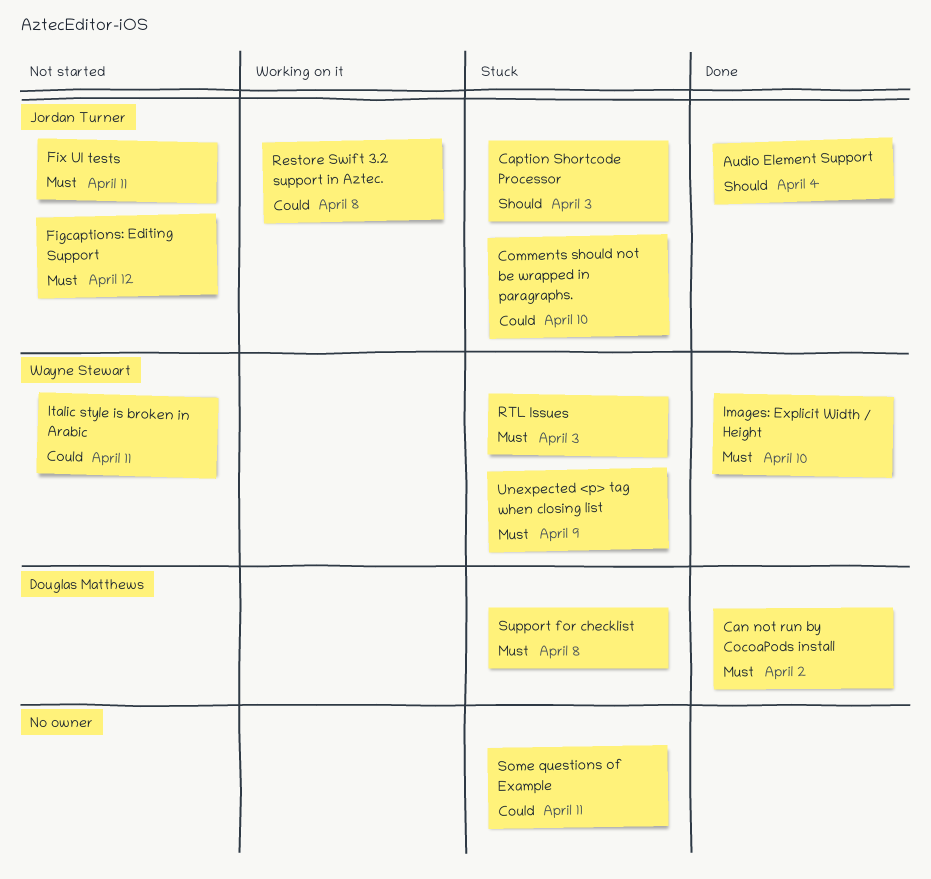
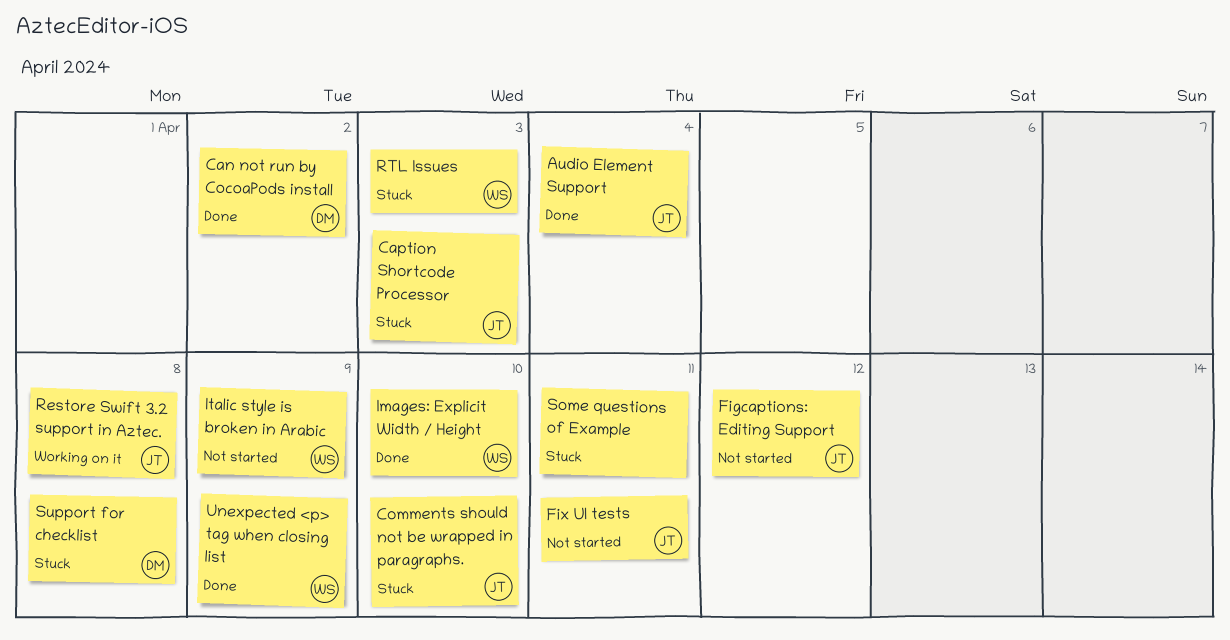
Italic style is broken in Arabic, due: Apr 11 -> Apr 9
Unexpected <p> tag when closing list, status: Stuck -> Done

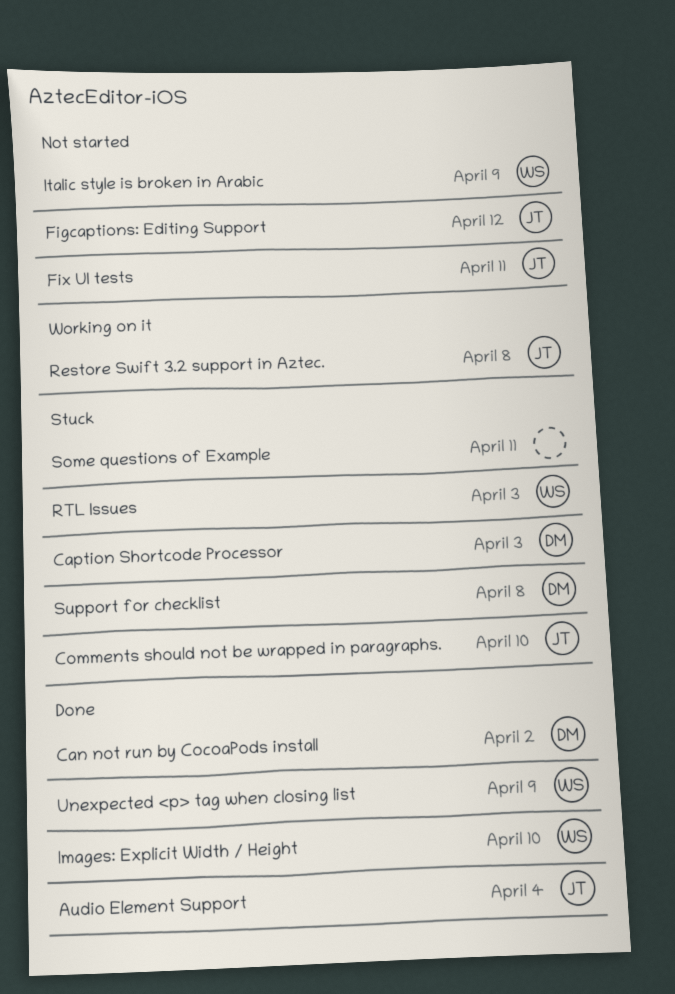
Caption Shortcode Processor, owner: JT -> DM

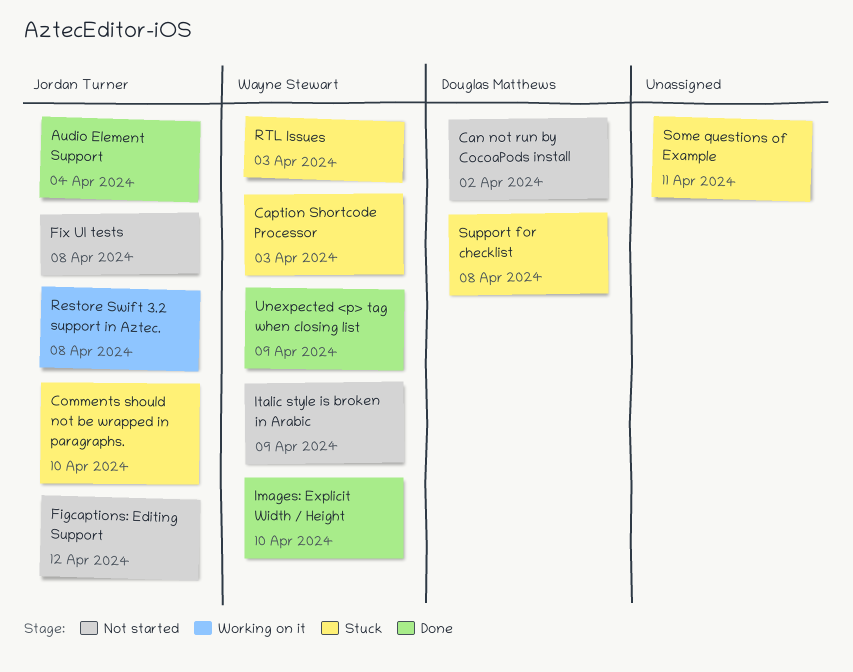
Can not run by CocoaPods install, status: Done -> Not started
Caption Shortcode Processor, owner: Douglas Matthews -> Wayne Stewart
Fix UI tests, due: Apr 11 -> Apr 8

